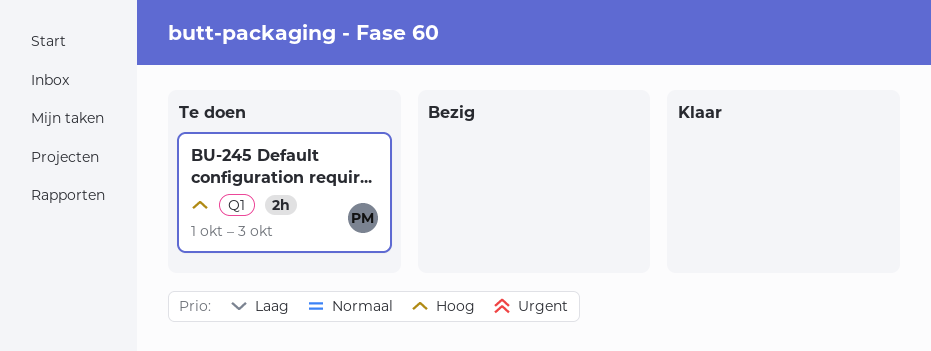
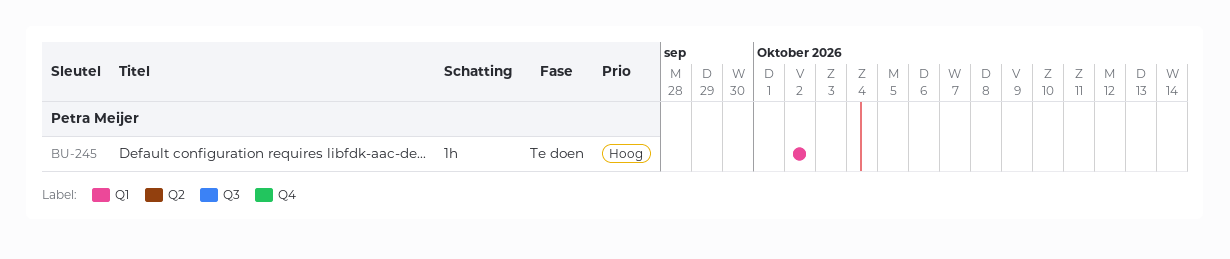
BU-245, estimate: 2h -> 1h
BU-245, start: Oct 1 -> Oct 2
BU-245, due: Oct 3 -> Oct 2

